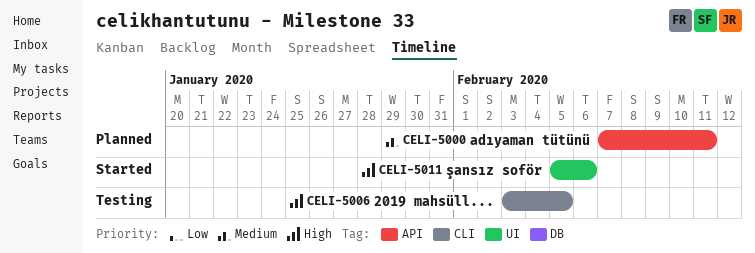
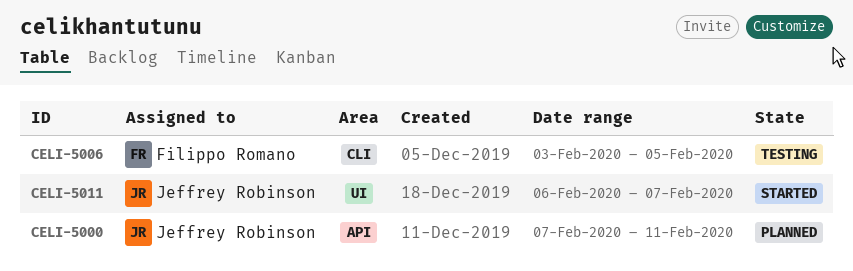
CELI-5011, start: Feb 5 -> Feb 6
CELI-5011, due: Feb 6 -> Feb 7

